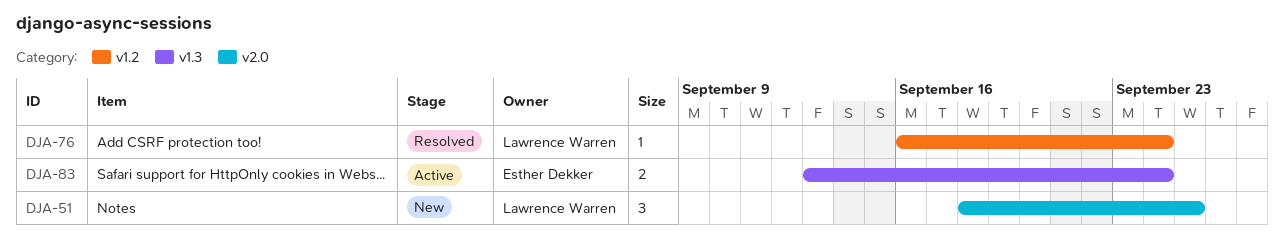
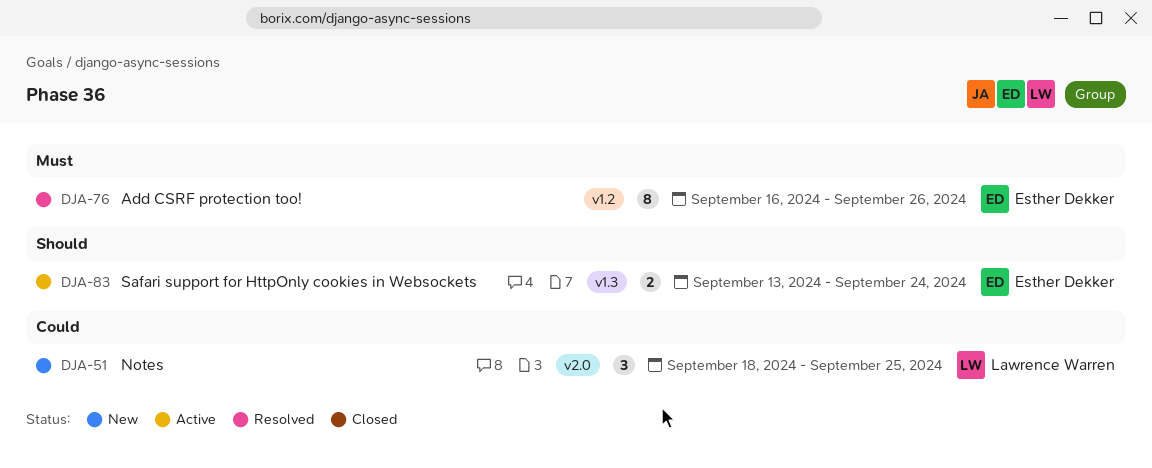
DJA-76, owner: Lawrence Warren -> Esther Dekker
DJA-76, estimate: 1 -> 8
DJA-76, due: Sep 24 -> Sep 26

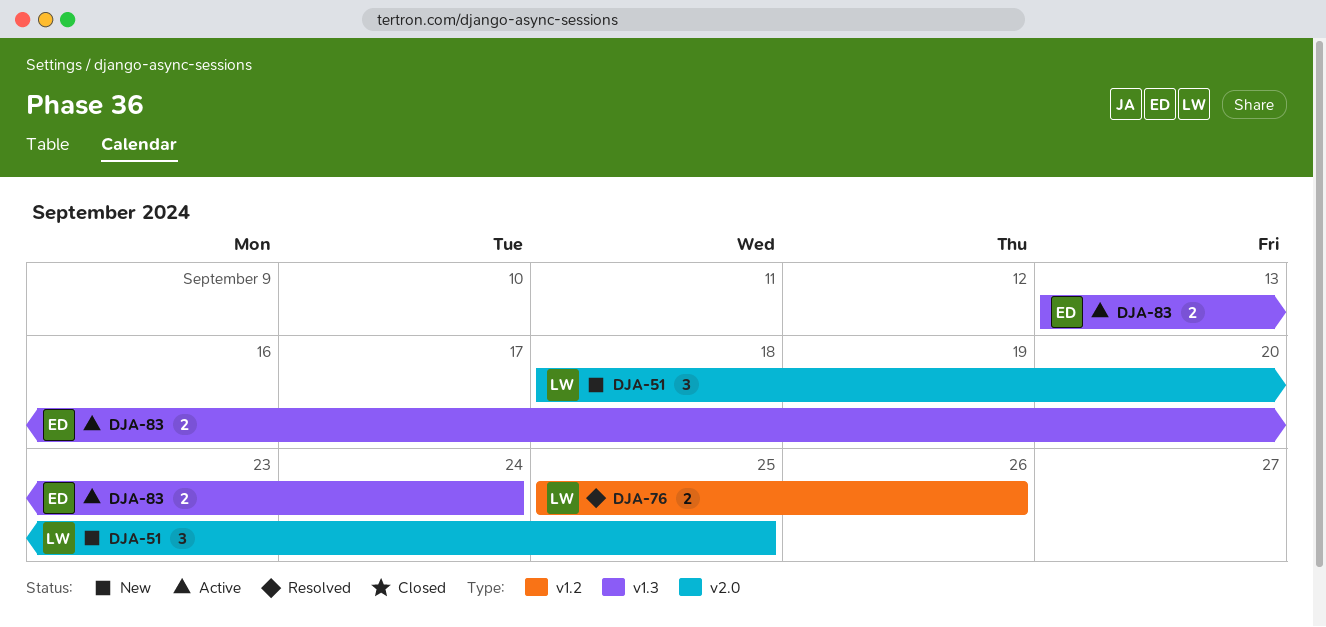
DJA-76, owner: Esther Dekker -> Lawrence Warren
DJA-76, estimate: 8 -> 2
DJA-76, start: Sep 16 -> Sep 25

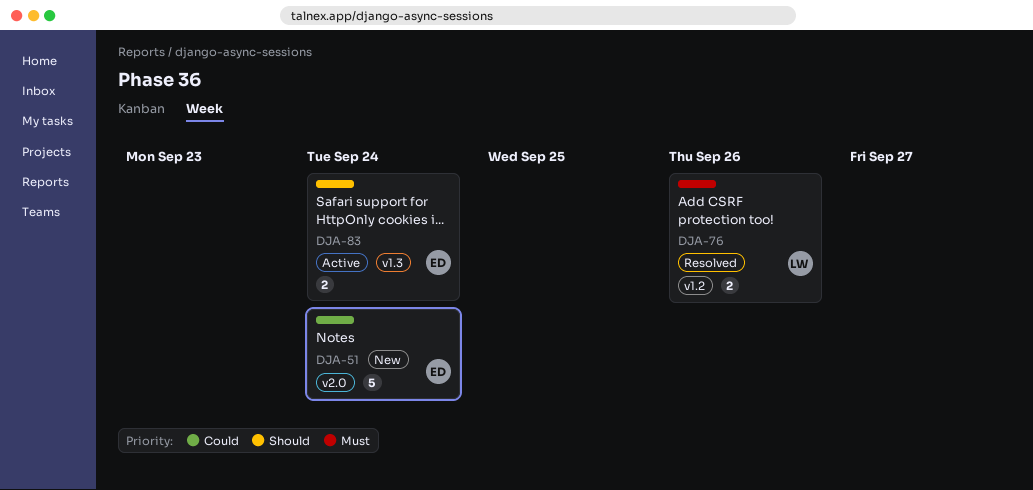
DJA-51, owner: LW -> ED
DJA-51, estimate: 3 -> 5
DJA-51, due: Sep 25 -> Sep 24

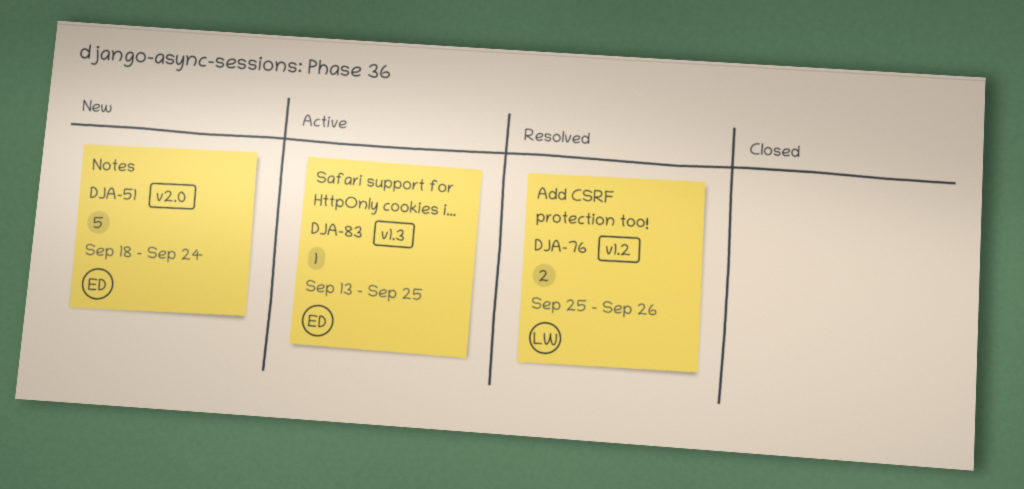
DJA-83, estimate: 2 -> 1
DJA-83, due: Sep 24 -> Sep 25

